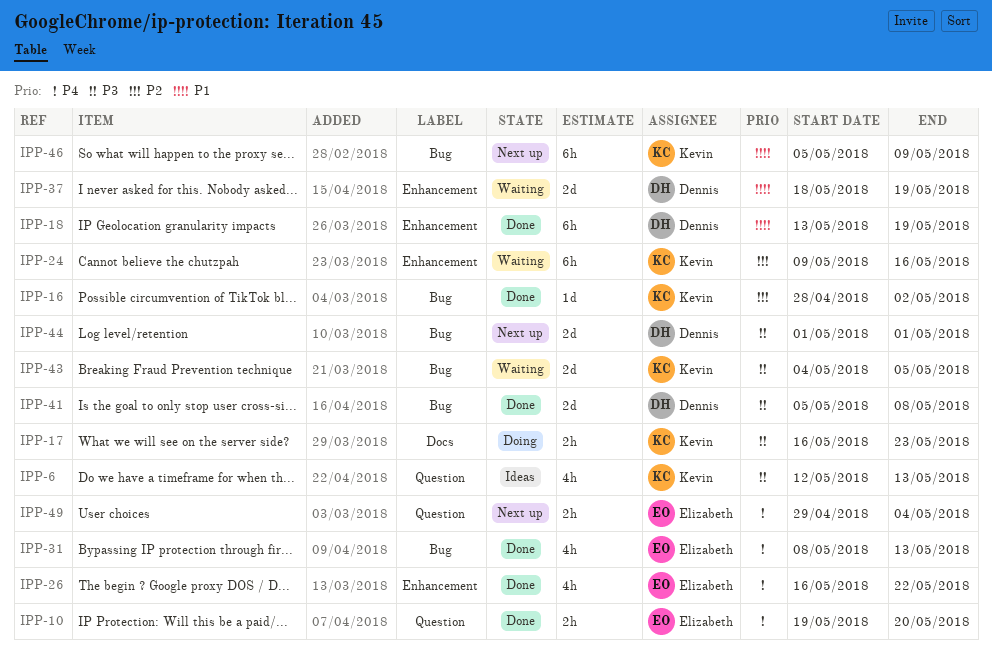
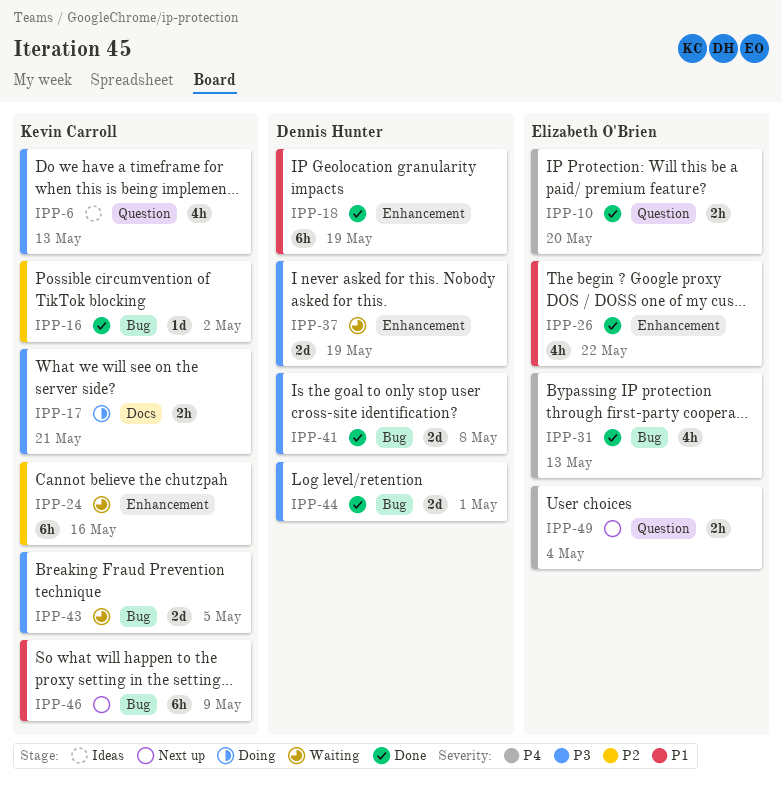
IPP-17, due: May 23 -> May 21
IPP-26, priority: P4 -> P1
IPP-37, priority: P1 -> P3
IPP-44, status: Next up -> Done

